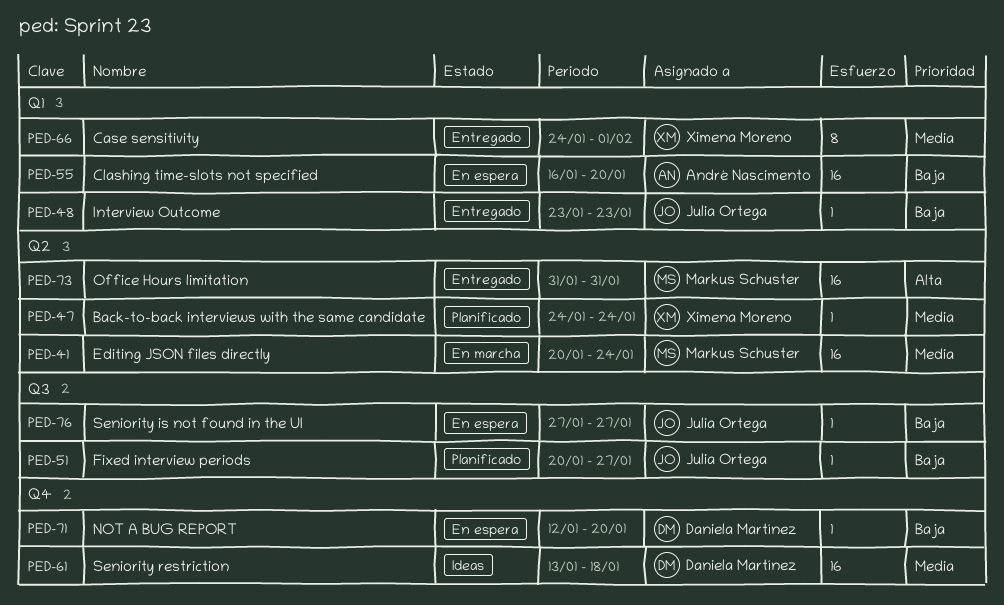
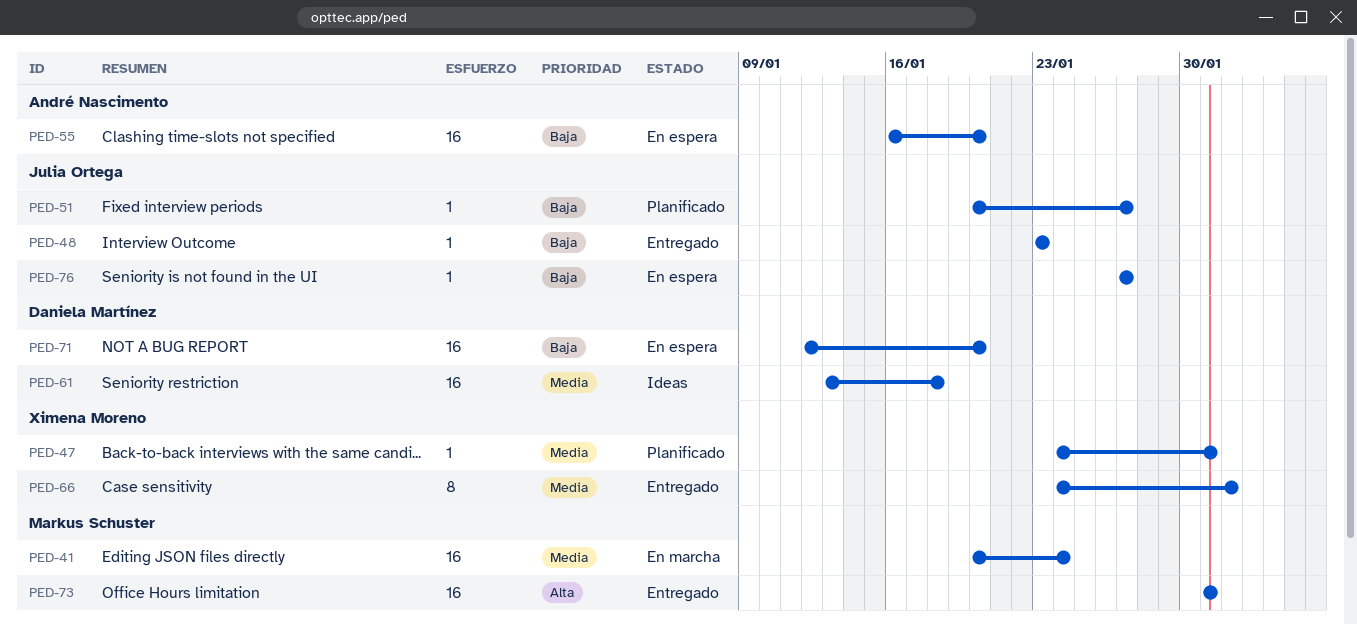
PED-47, due: Jan 24 -> Jan 31
PED-71, estimate: 1 -> 16

